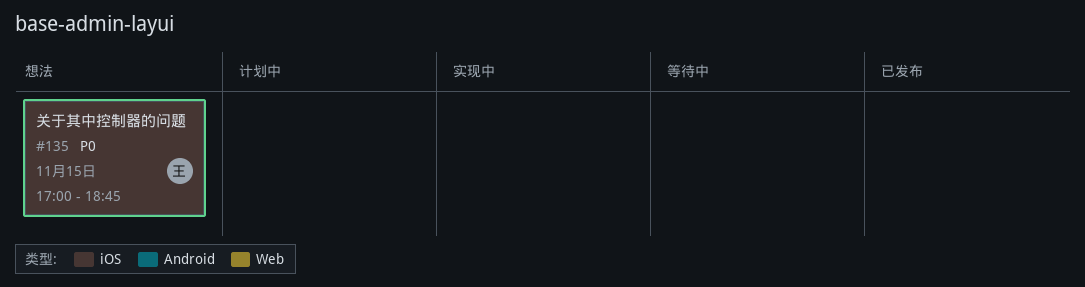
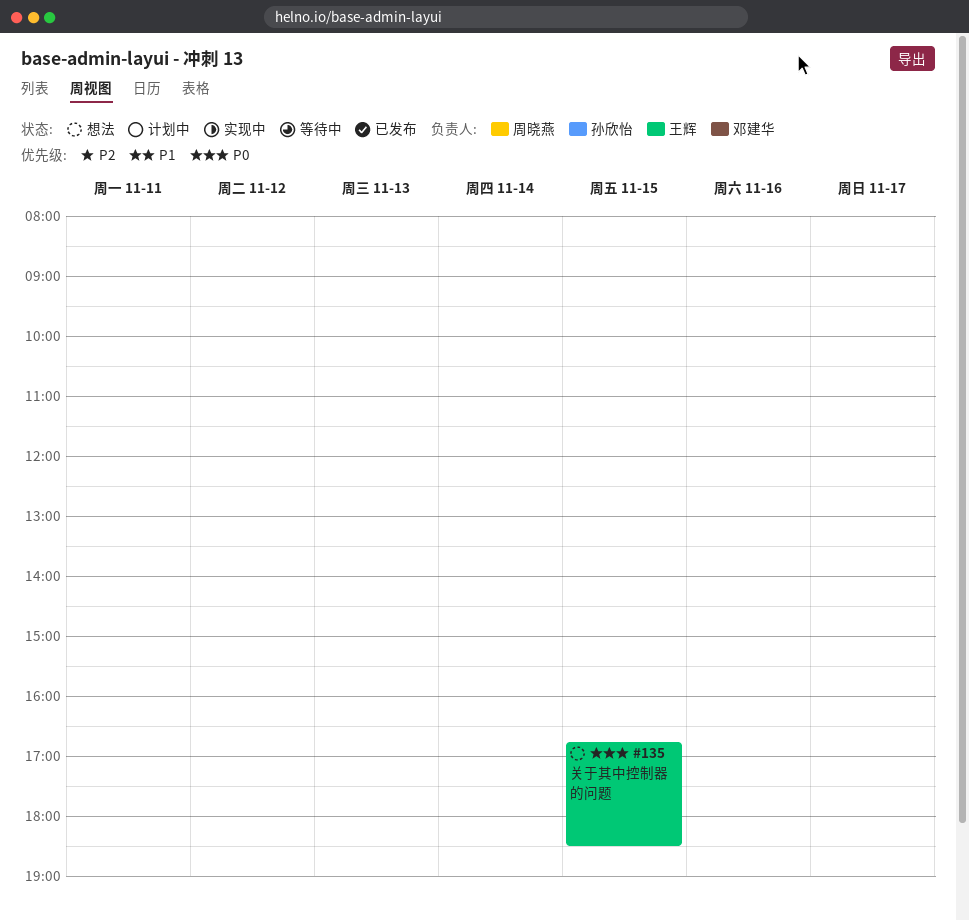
#135, begins: 17:00 -> 16:45
#135, ends: 18:45 -> 18:30

